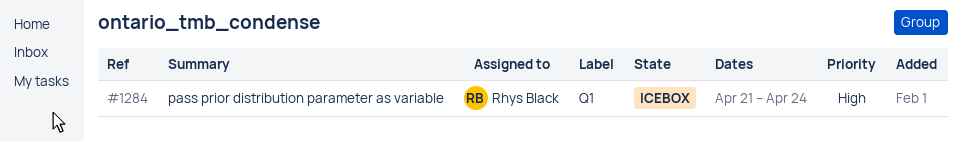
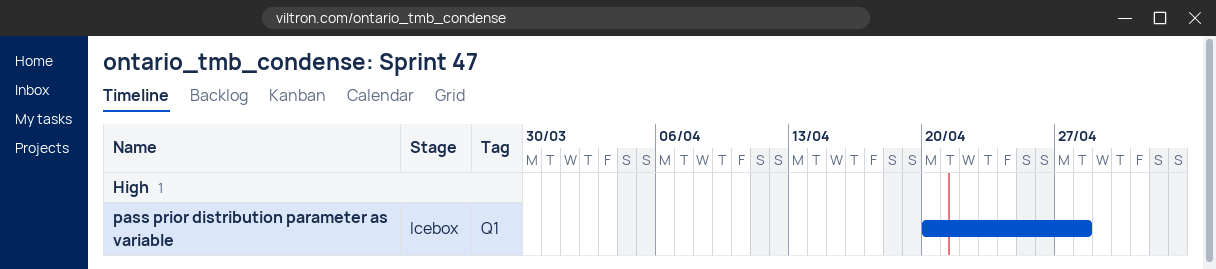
pass prior distribution parameter as variable, start: Apr 21 -> Apr 20
pass prior distribution parameter as variable, due: Apr 24 -> Apr 28

